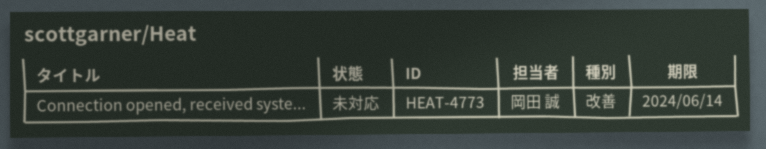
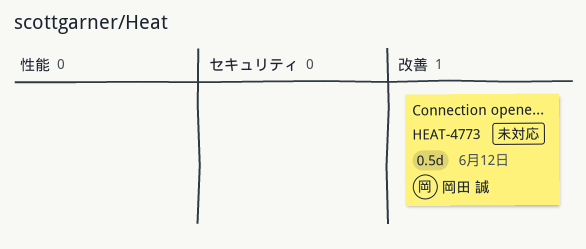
HEAT-4773, due: Jun 14 -> Jun 12

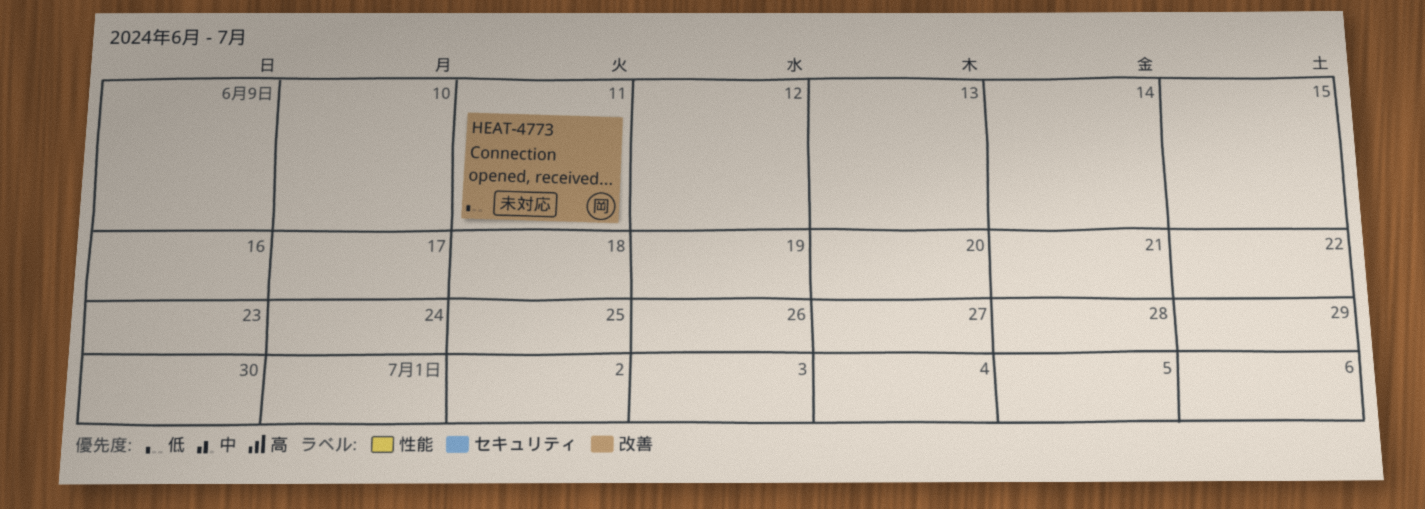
HEAT-4773, due: Jun 12 -> Jun 11

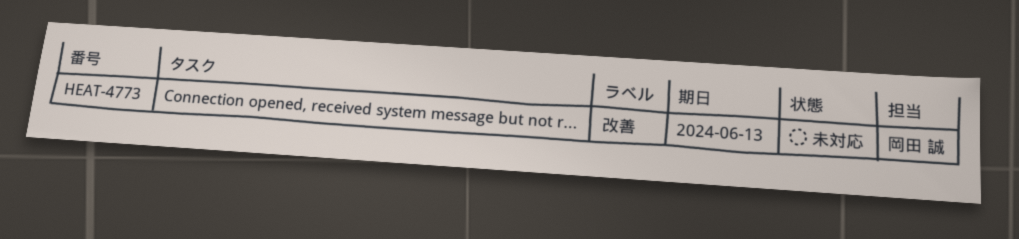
HEAT-4773, due: Jun 11 -> Jun 13

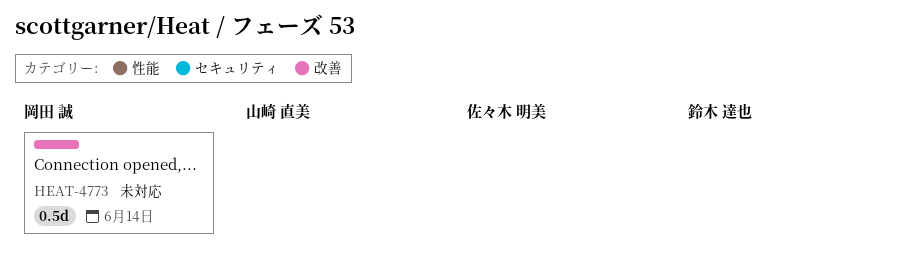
HEAT-4773, due: Jun 13 -> Jun 14

